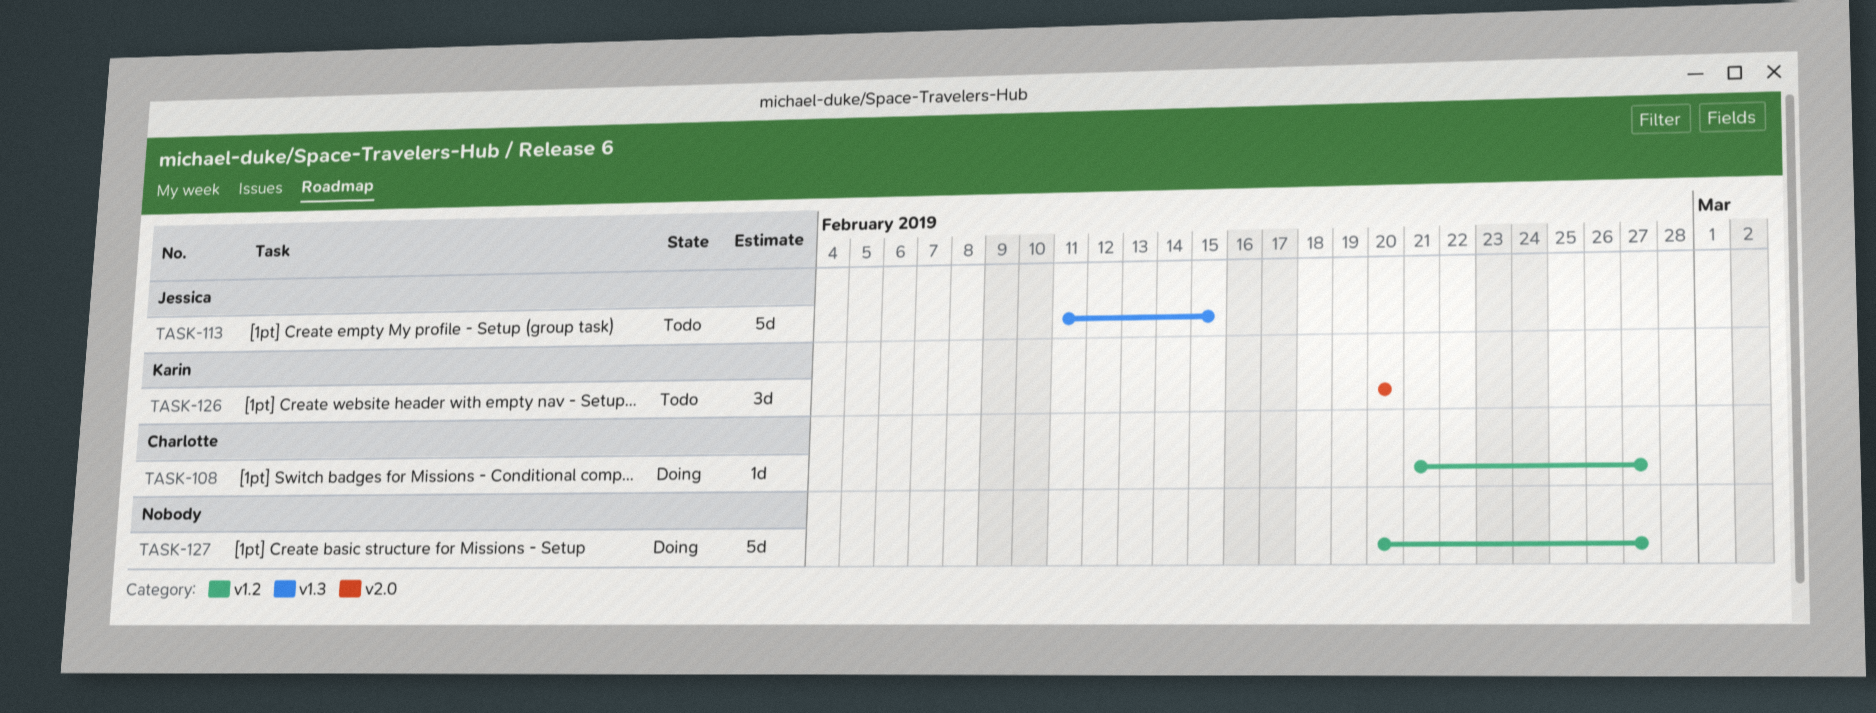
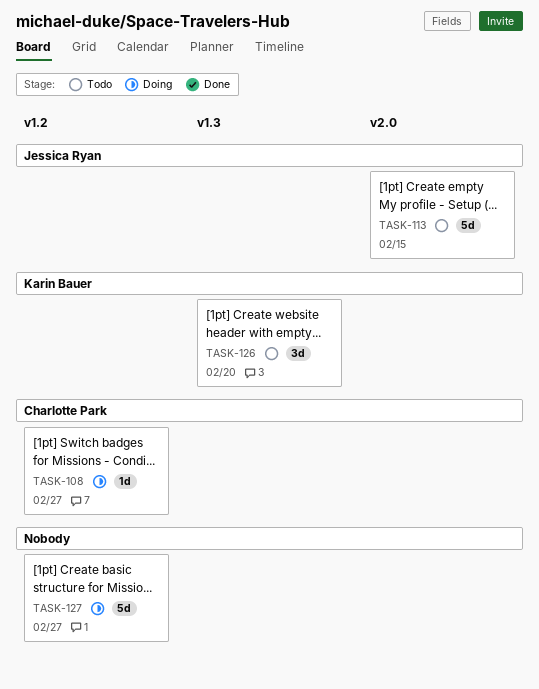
TASK-113, label: v1.3 -> v2.0
TASK-126, label: v2.0 -> v1.3

